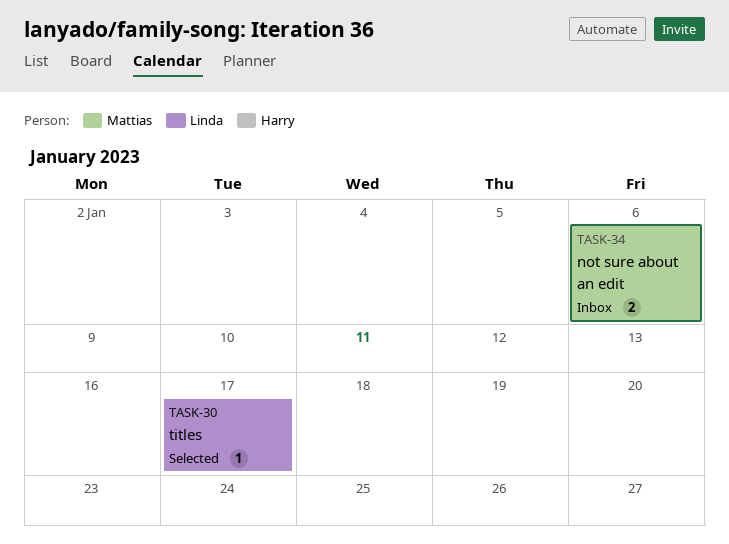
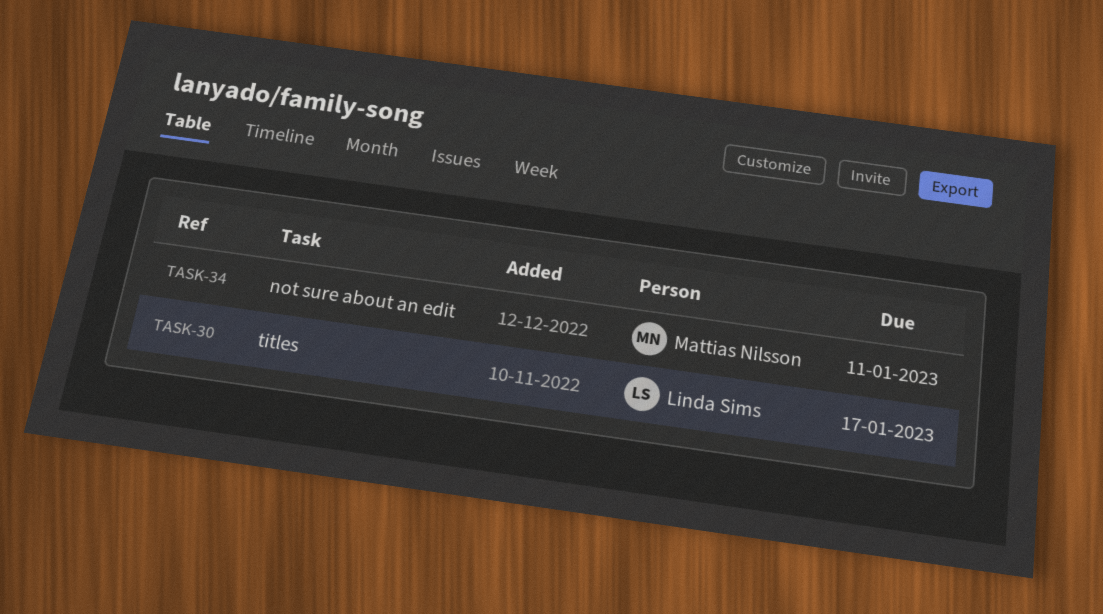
TASK-34, due: Jan 6 -> Jan 11

